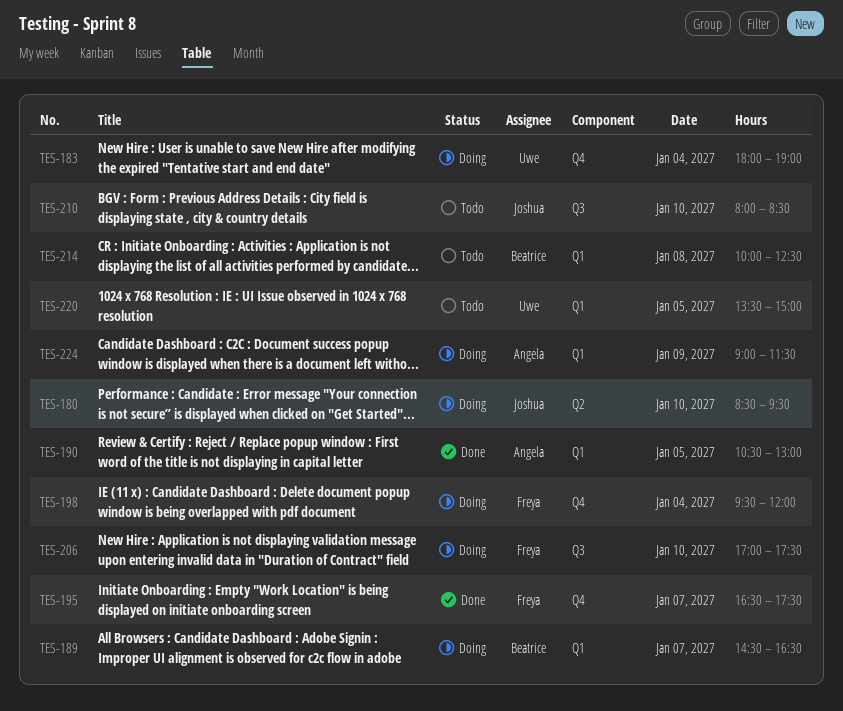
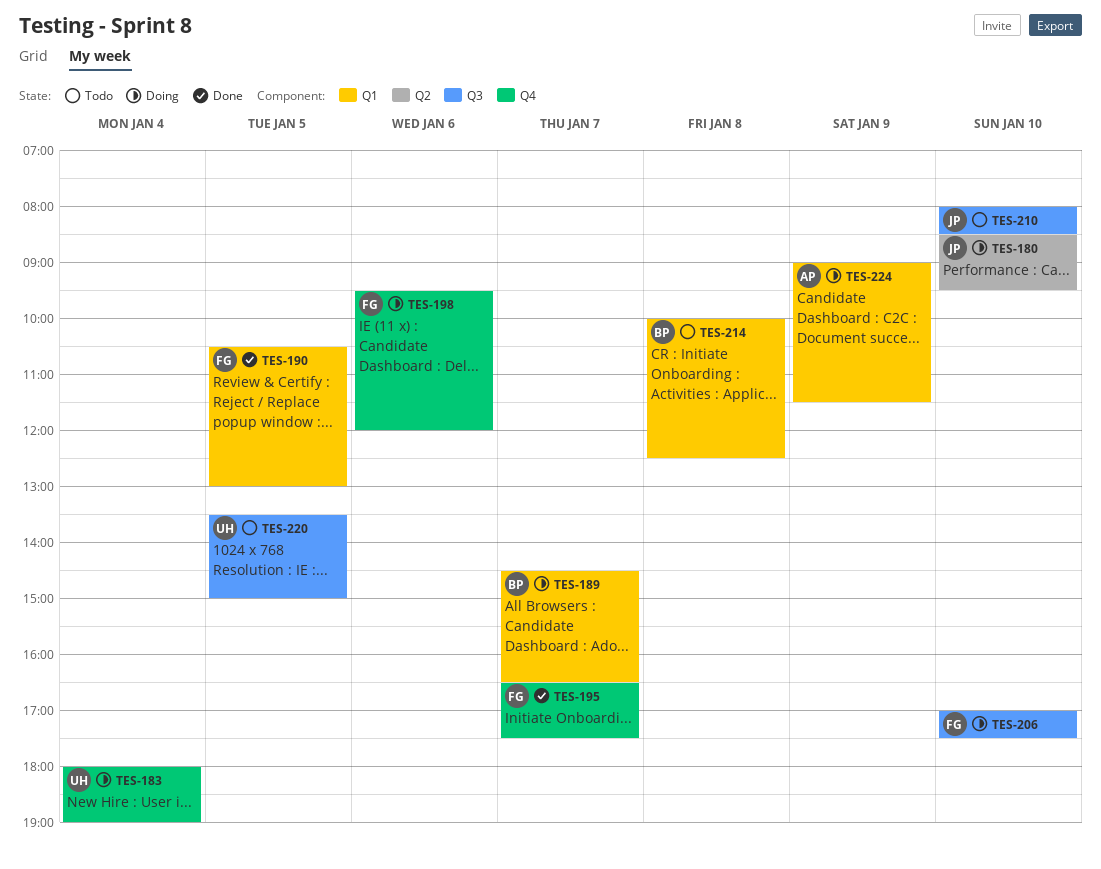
TES-190, owner: Angela -> Freya
TES-198, day: Jan 4 -> Jan 6
TES-220, label: Q1 -> Q3

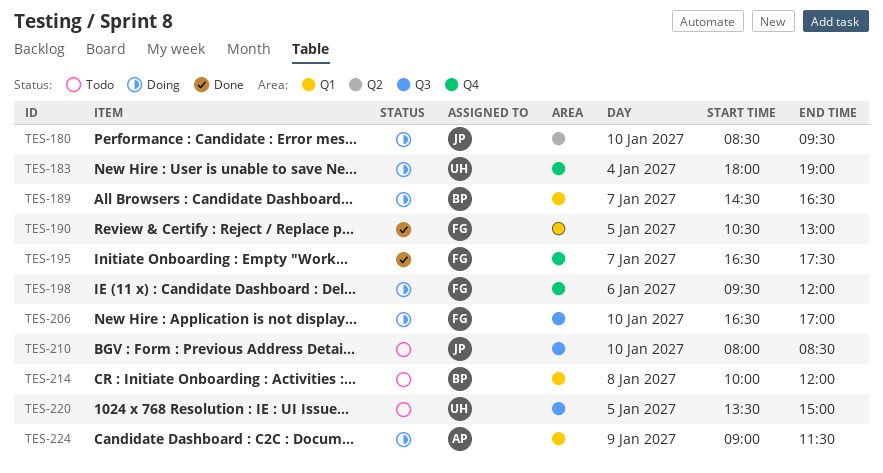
TES-206, begins: 17:00 -> 16:30
TES-206, ends: 17:30 -> 17:00
TES-214, ends: 12:30 -> 12:00

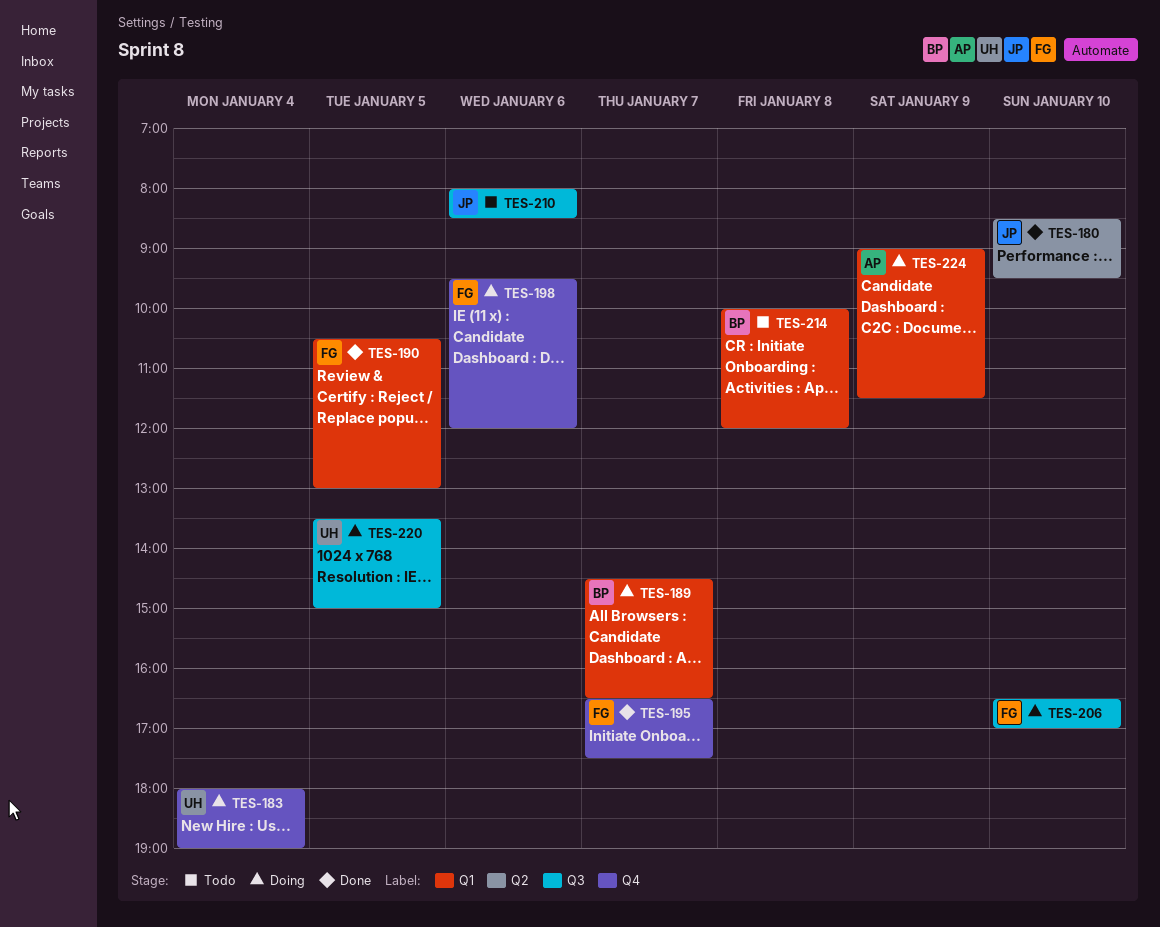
TES-180, status: Doing -> Done
TES-210, day: Jan 10 -> Jan 6
TES-220, status: Todo -> Doing

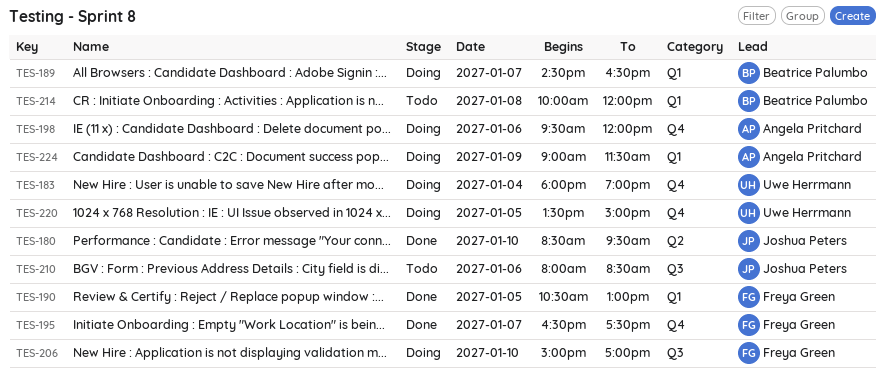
TES-198, owner: Freya Green -> Angela Pritchard
TES-206, begins: 16:30 -> 15:00
TES-220, label: Q3 -> Q4

